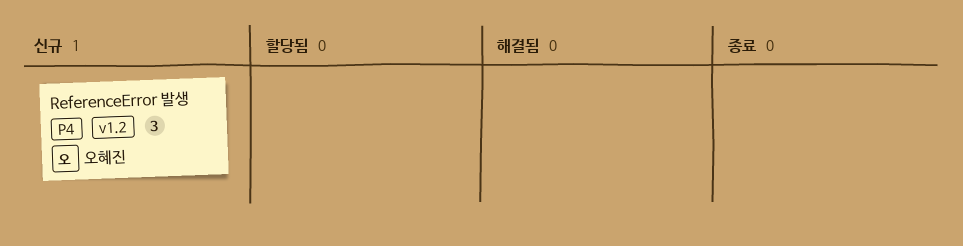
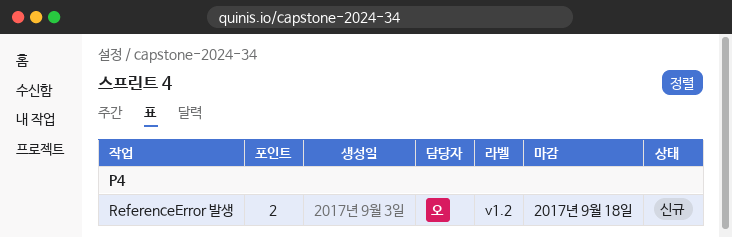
ReferenceError 발생, estimate: 3 -> 2

